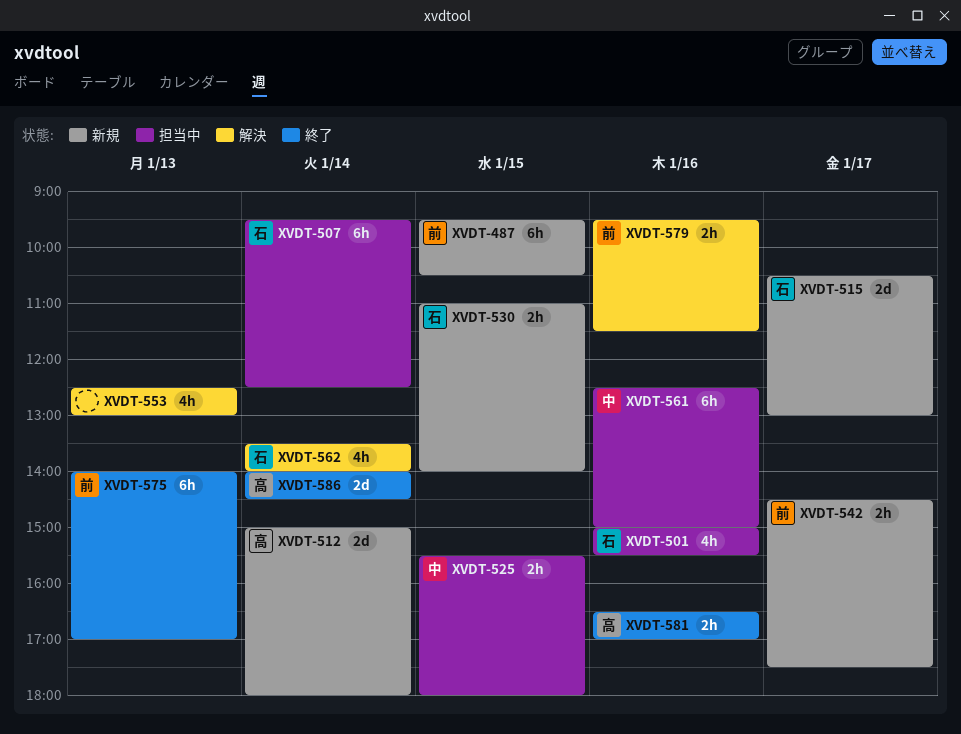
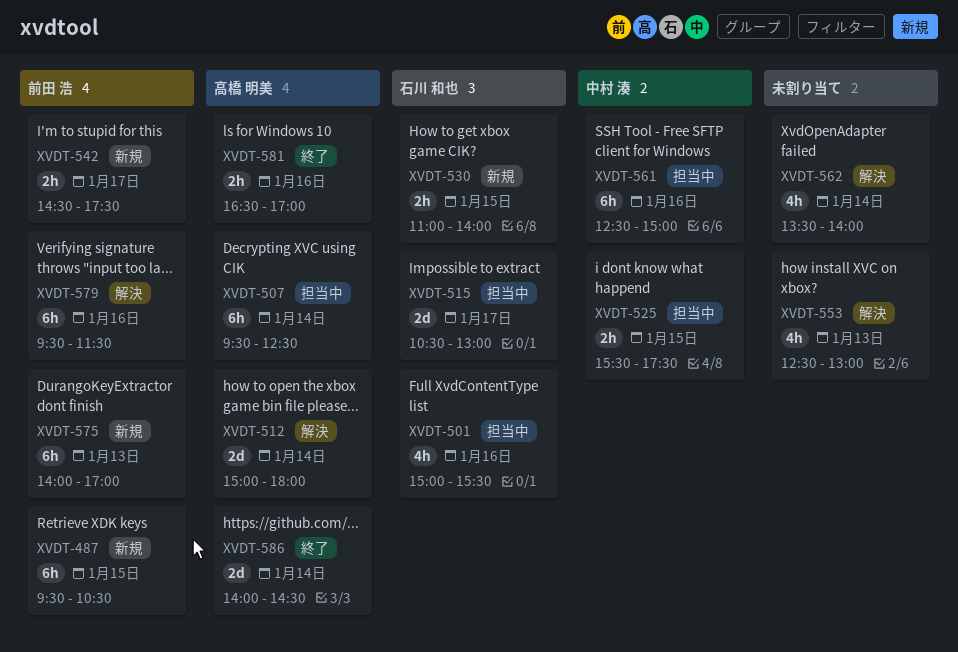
XVDT-507, owner: 石川 和也 -> 高橋 明美
XVDT-512, status: 新規 -> 解決
XVDT-515, status: 新規 -> 担当中
XVDT-525, ends: 18:00 -> 17:30
XVDT-562, owner: 石川 和也 -> none
XVDT-575, status: 終了 -> 新規
XVDT-579, estimate: 2h -> 6h

